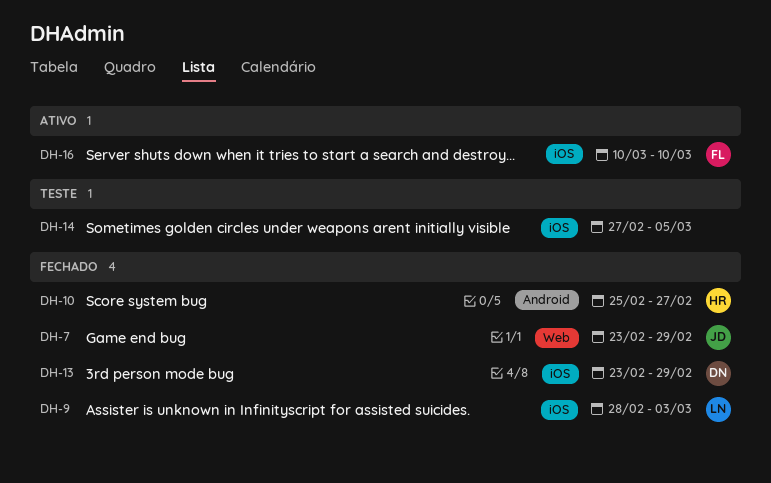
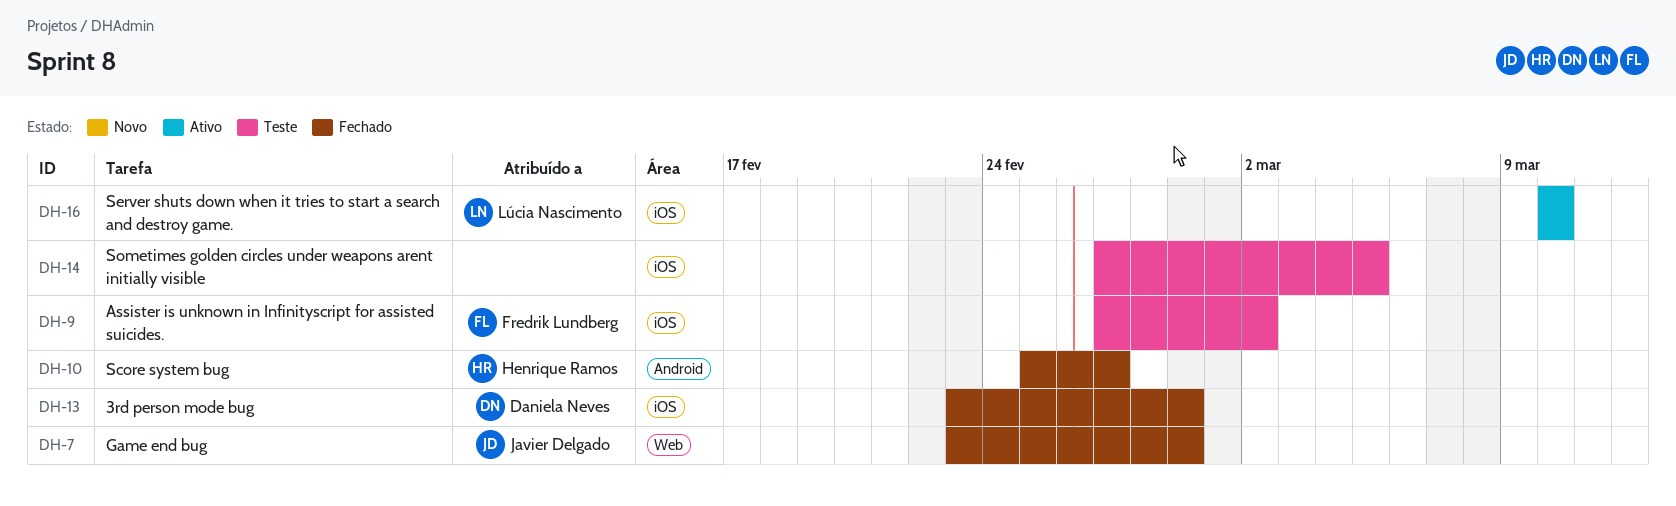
DH-9, status: Fechado -> Teste
DH-9, owner: Lúcia Nascimento -> Fredrik Lundberg
DH-9, start: Feb 28 -> Feb 27
DH-9, due: Mar 3 -> Mar 2
DH-16, owner: Fredrik Lundberg -> Lúcia Nascimento

